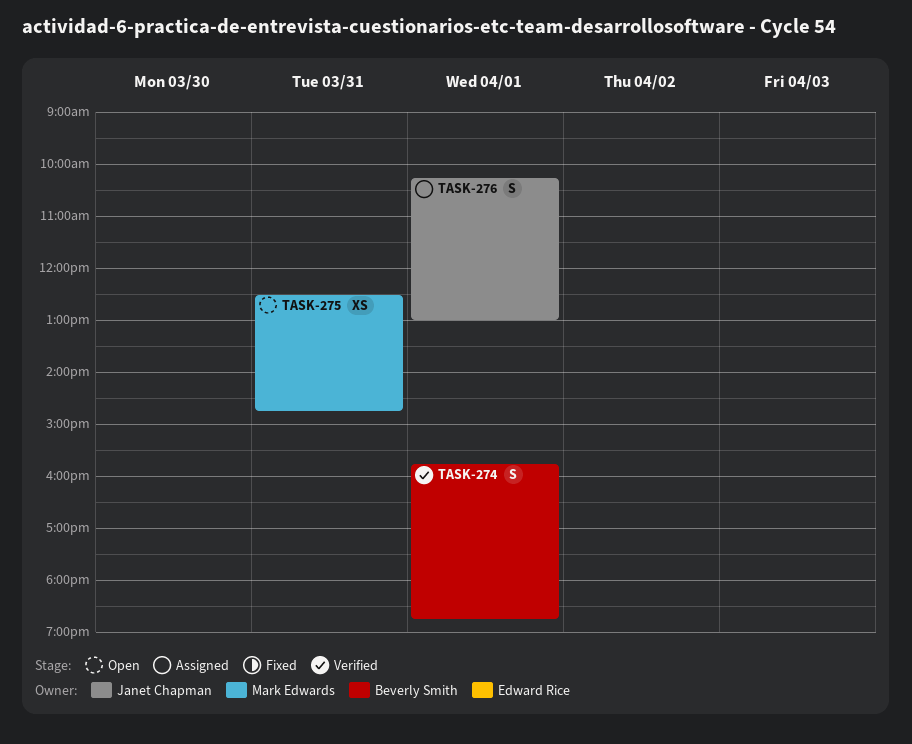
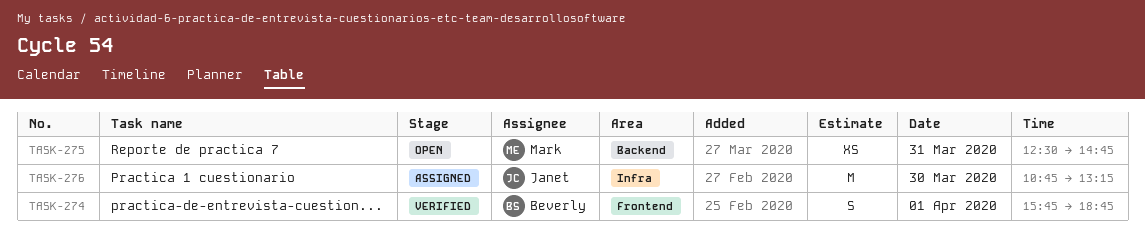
TASK-276, estimate: S -> M
TASK-276, day: Apr 1 -> Mar 30
TASK-276, begins: 10:15 -> 10:45
TASK-276, ends: 13:00 -> 13:15

